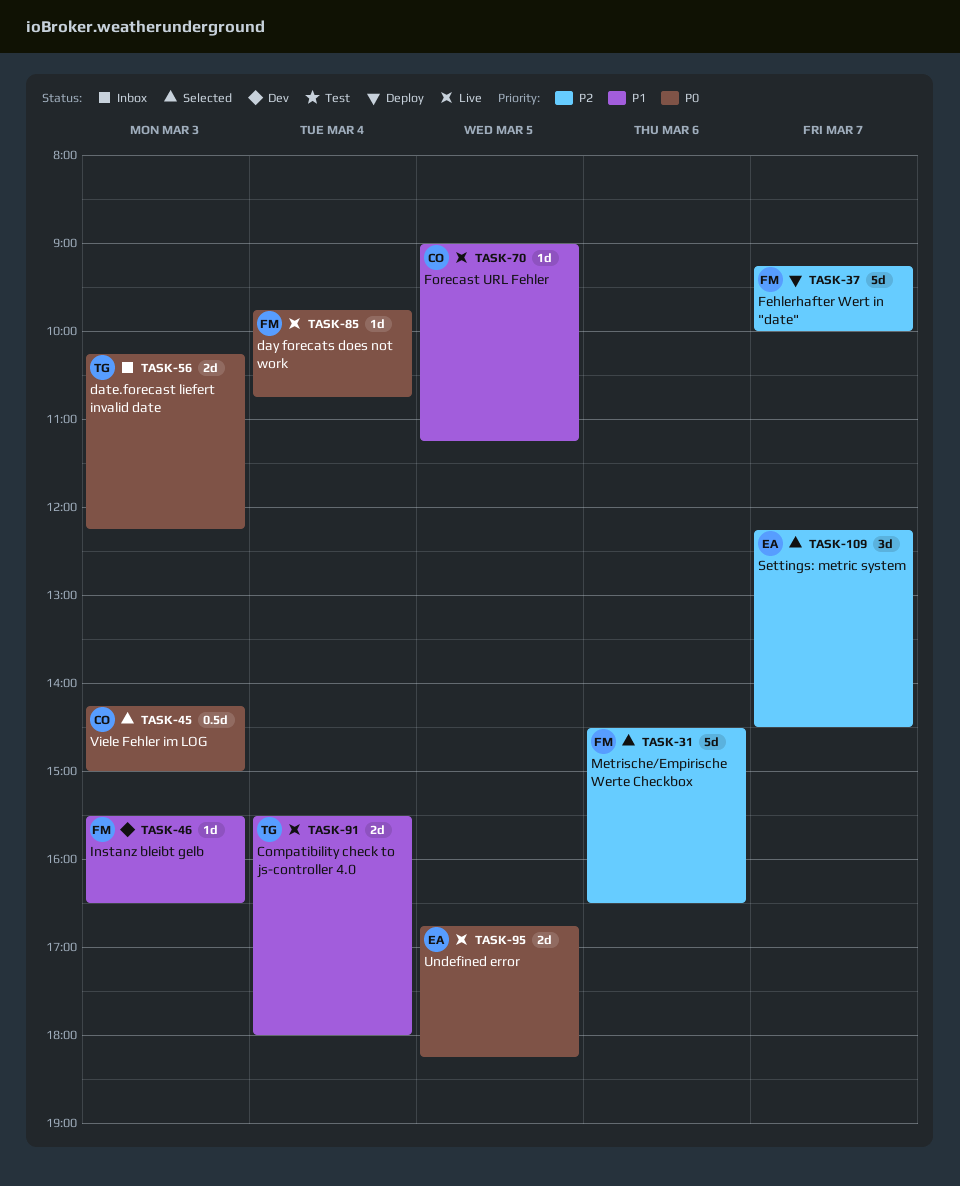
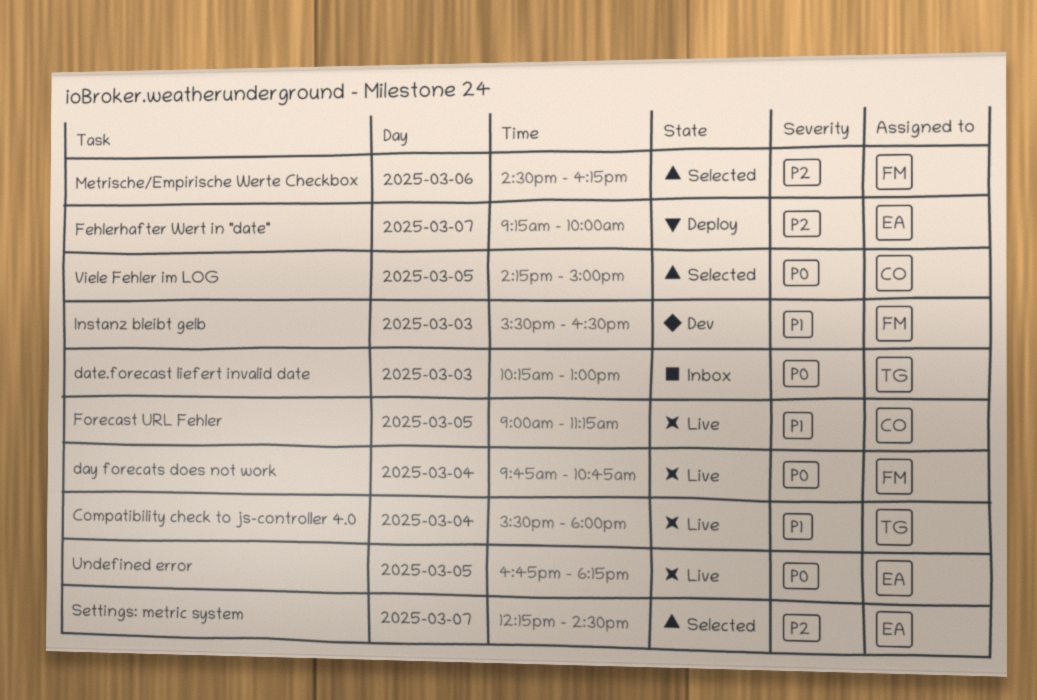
date.forecast liefert invalid date, ends: 12:15 -> 13:00
Fehlerhafter Wert in "date", owner: FM -> EA
Metrische/Empirische Werte Checkbox, ends: 16:30 -> 16:15
Viele Fehler im LOG, day: Mar 3 -> Mar 5

